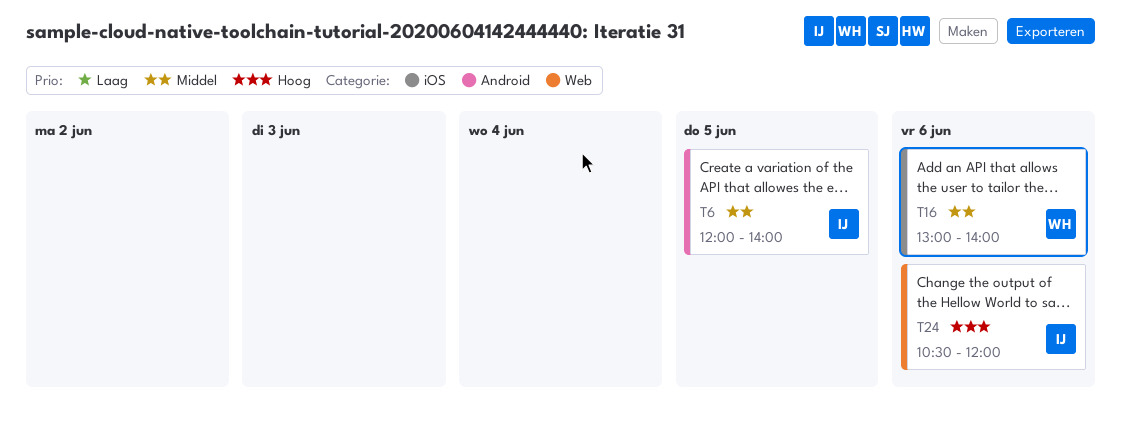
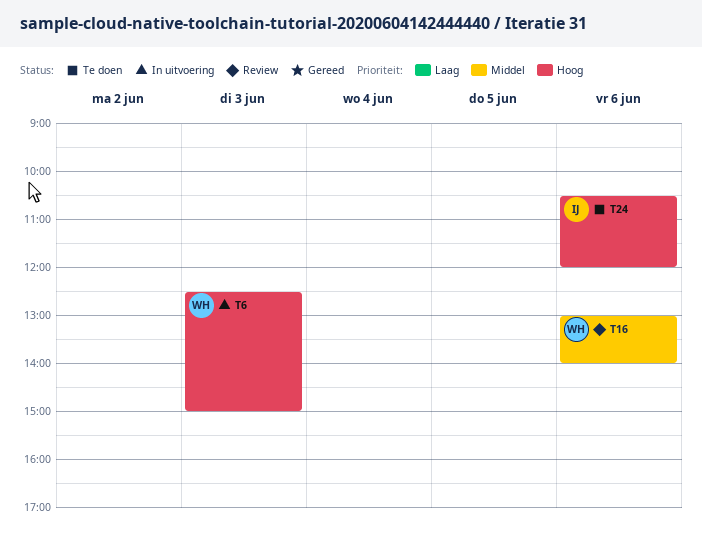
T6, owner: IJ -> WH
T6, priority: Middel -> Hoog
T6, day: Jun 5 -> Jun 3
T6, begins: 12:00 -> 12:30
T6, ends: 14:00 -> 15:00

